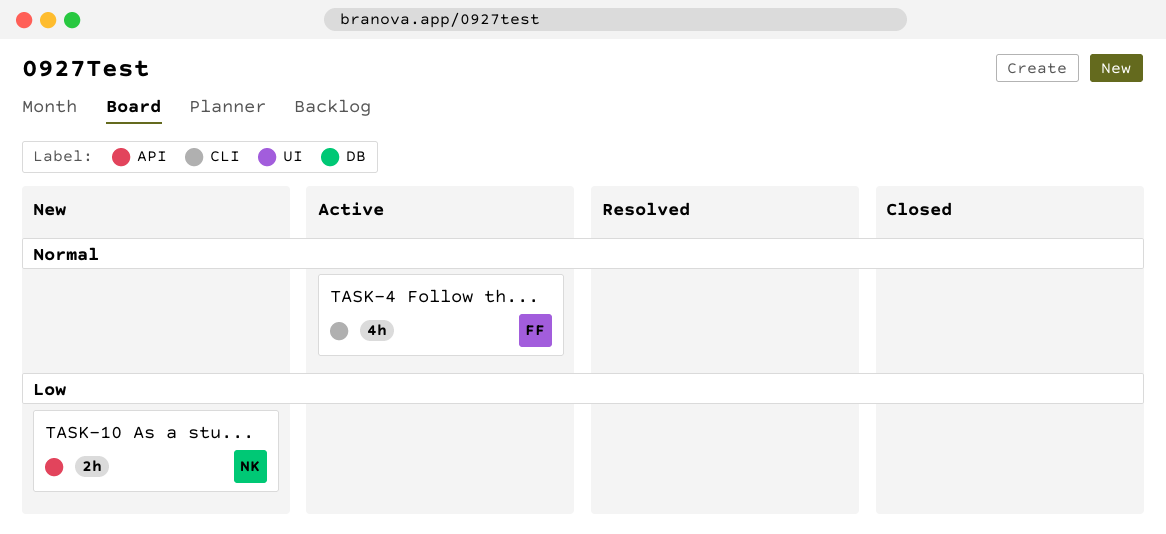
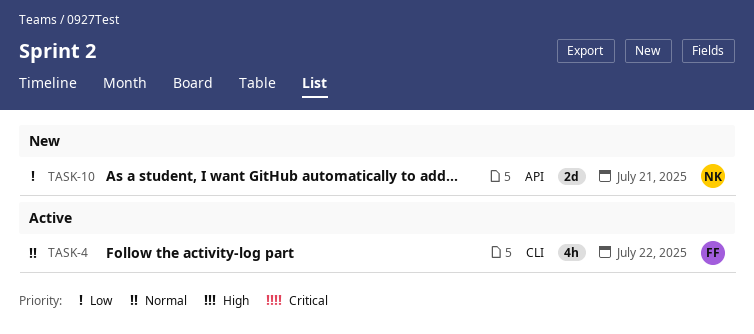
TASK-10, estimate: 2h -> 2d

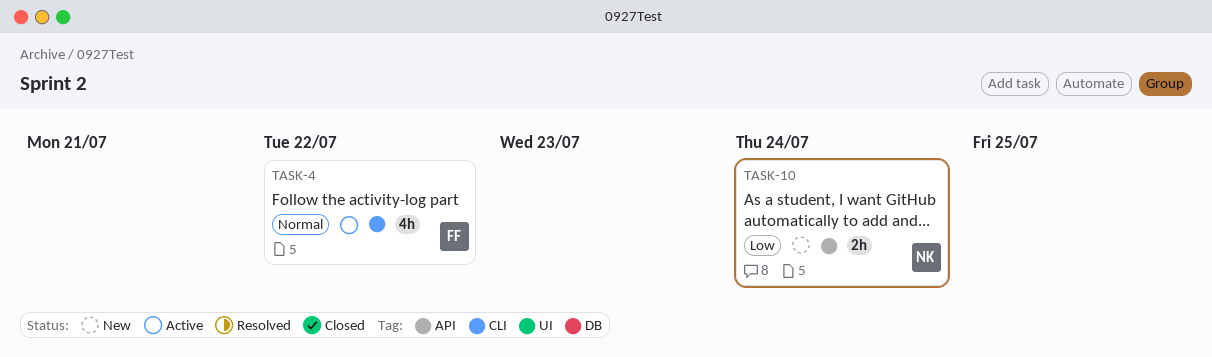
TASK-10, estimate: 2d -> 2h
TASK-10, due: Jul 21 -> Jul 24

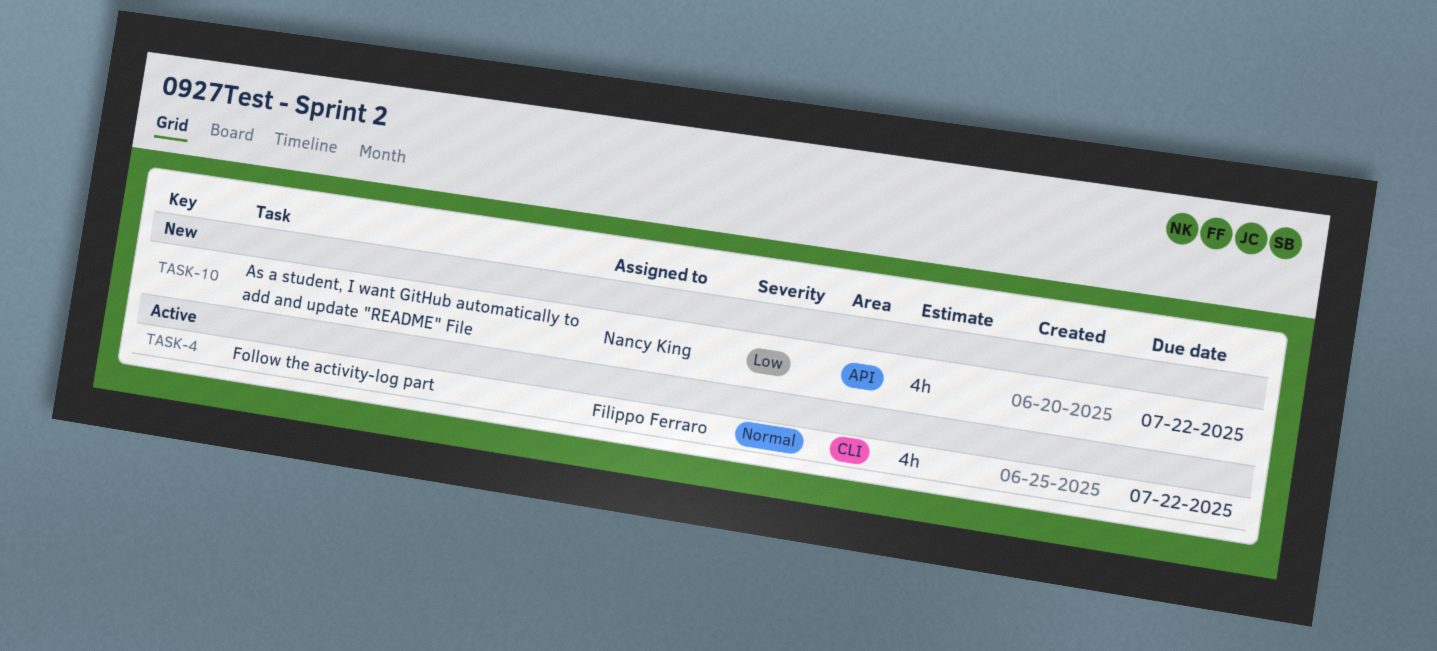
TASK-10, estimate: 2h -> 4h
TASK-10, due: Jul 24 -> Jul 22

